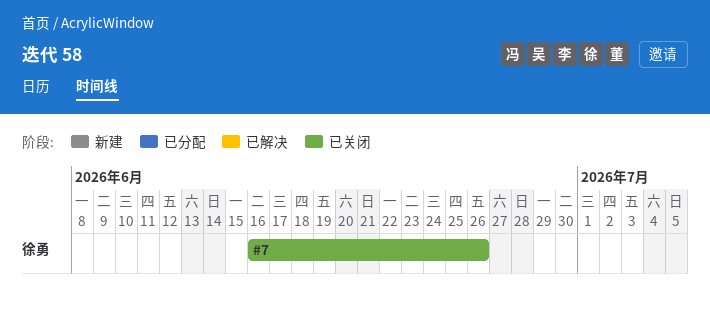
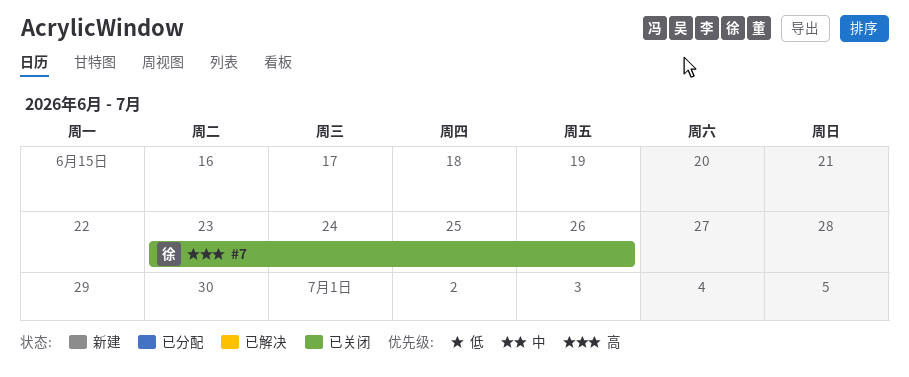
#7, start: Jun 16 -> Jun 23

